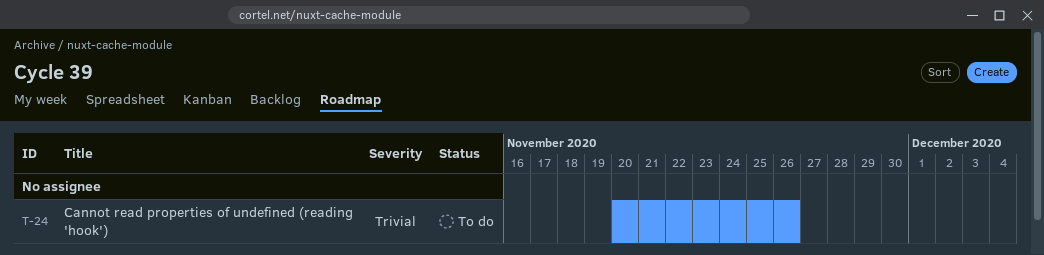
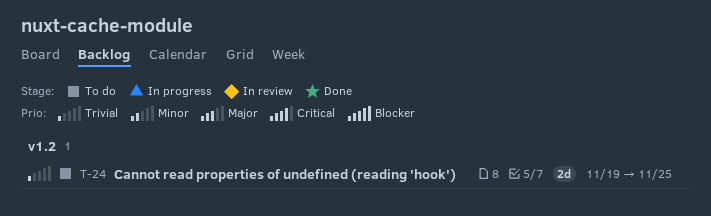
T-24, start: Nov 20 -> Nov 19
T-24, due: Nov 26 -> Nov 25

